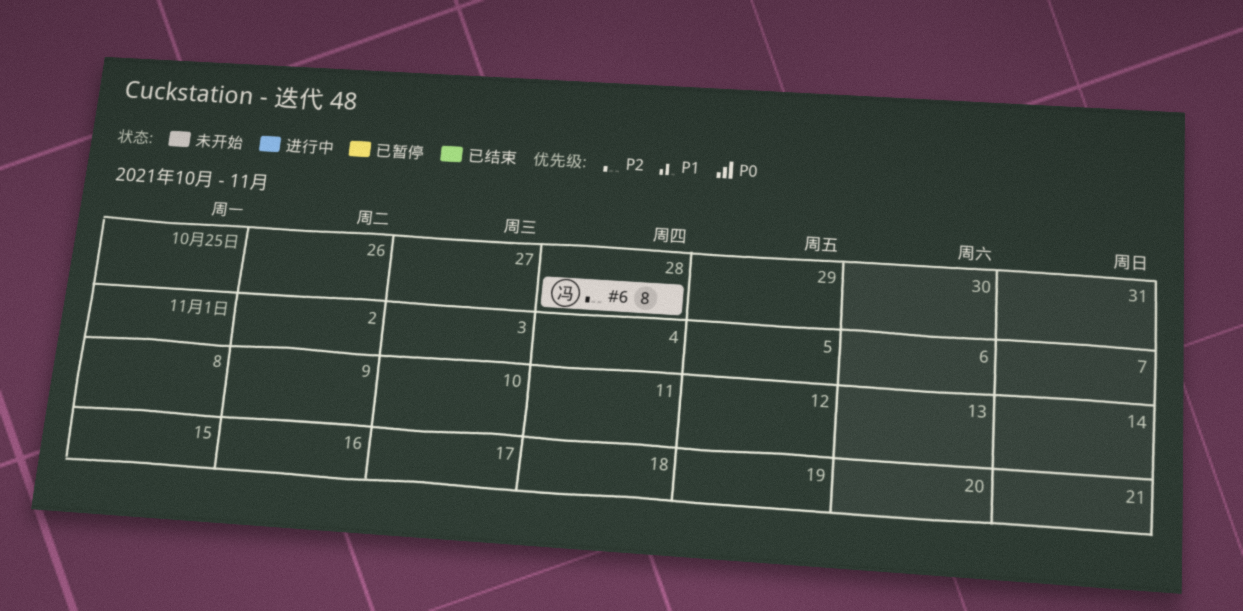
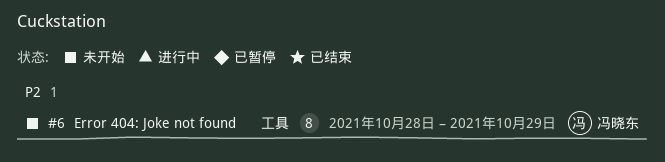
#6, due: Oct 28 -> Oct 29

